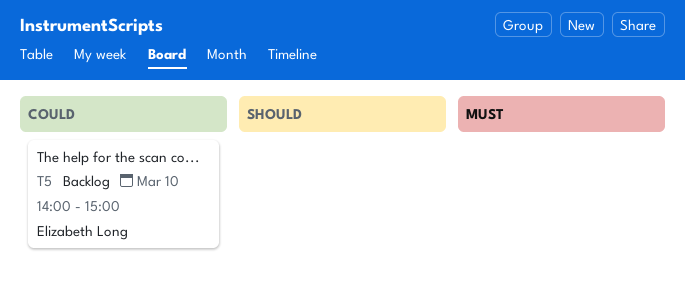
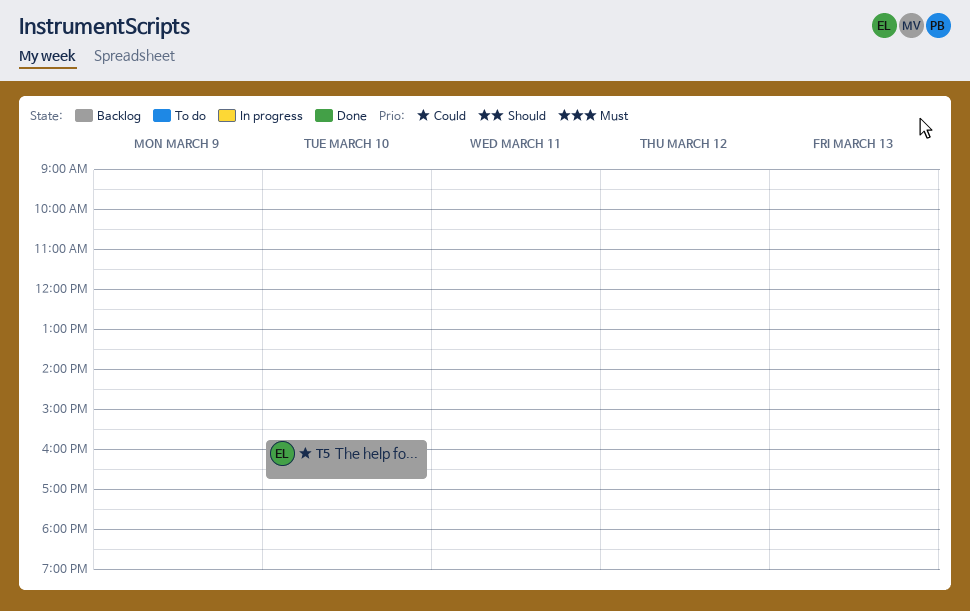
T5, begins: 14:00 -> 15:45
T5, ends: 15:00 -> 16:45

